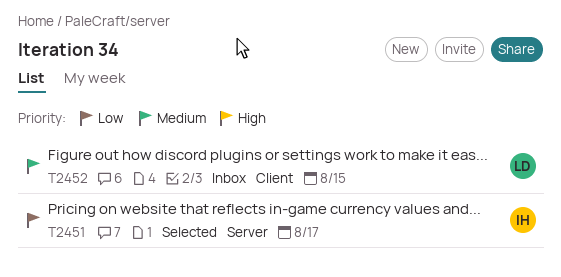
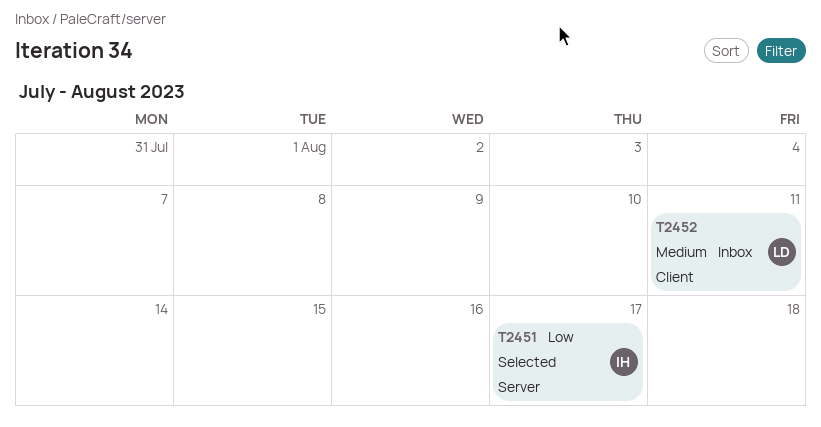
T2452, due: Aug 15 -> Aug 11

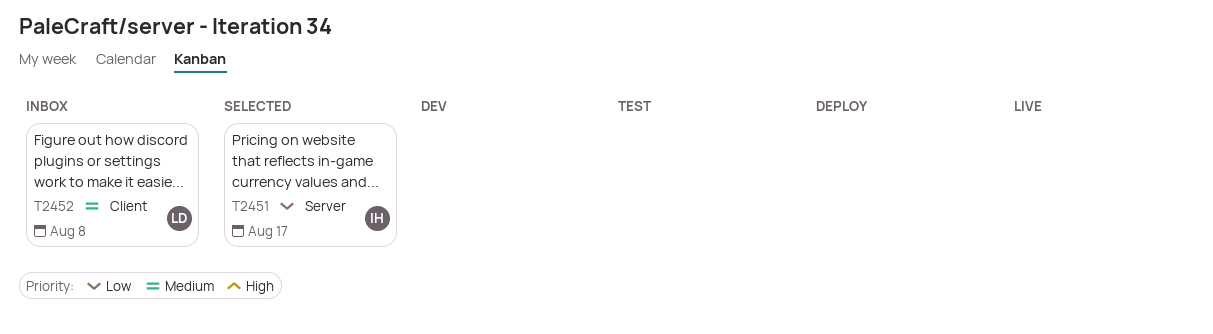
T2452, due: Aug 11 -> Aug 8

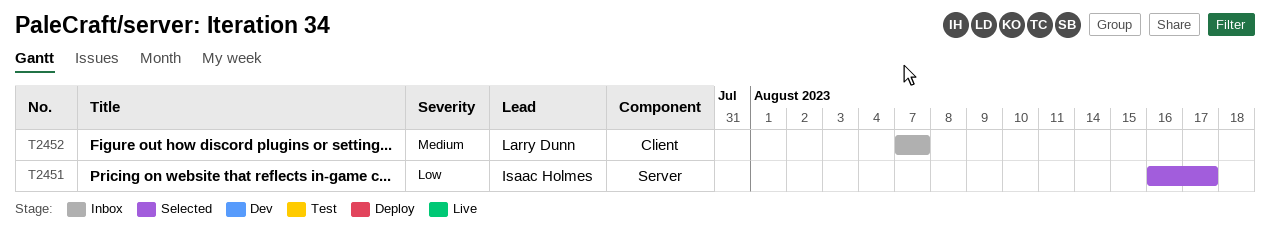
T2452, due: Aug 8 -> Aug 7

